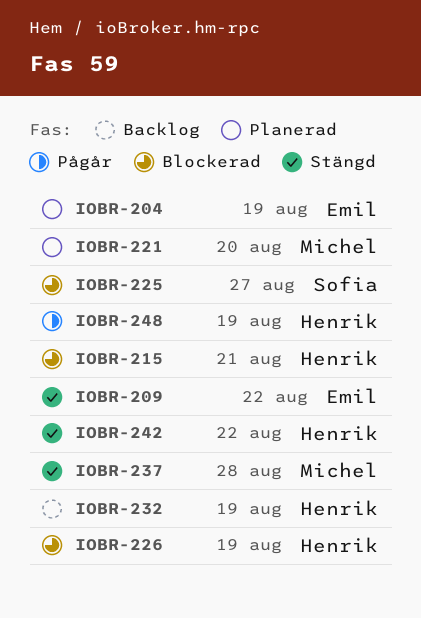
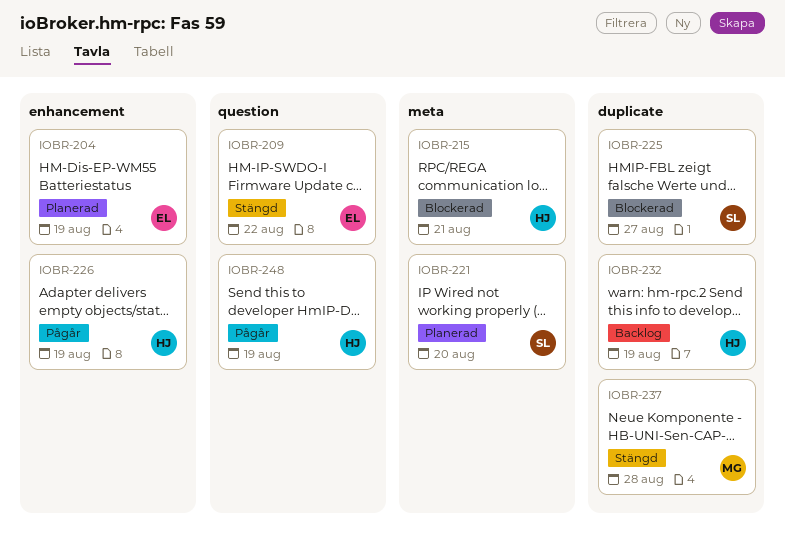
IOBR-221, owner: Michel -> Sofia
IOBR-226, status: Blockerad -> Pågår
IOBR-242: present -> none

